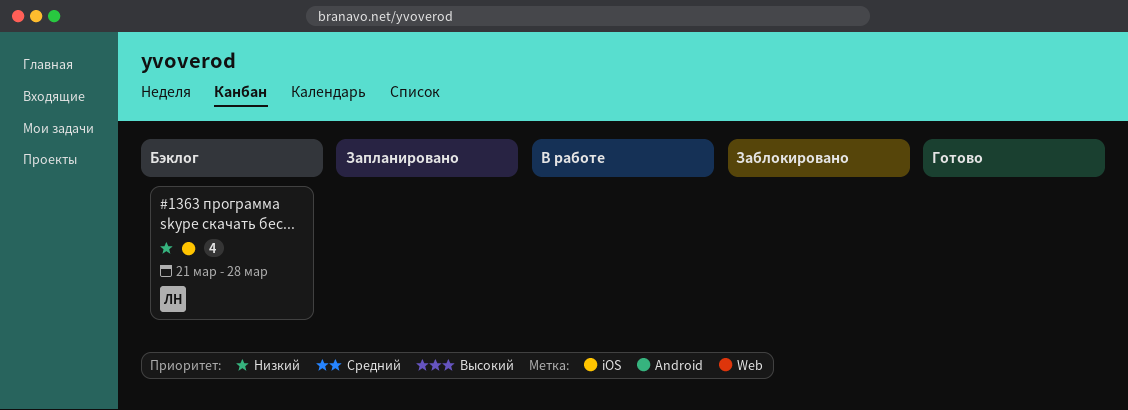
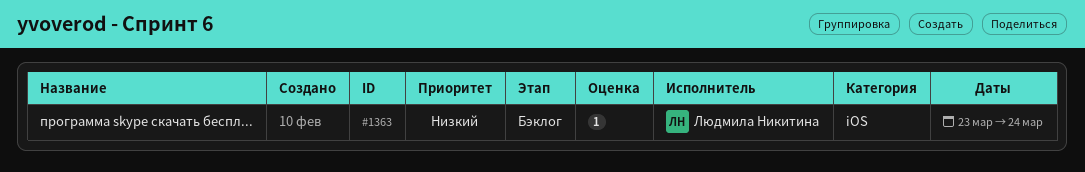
#1363, estimate: 4 -> 1
#1363, start: Mar 21 -> Mar 23
#1363, due: Mar 28 -> Mar 24

